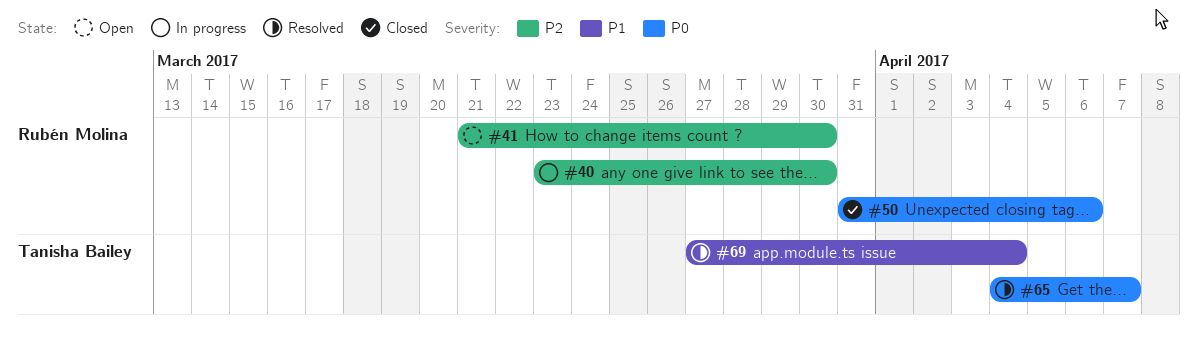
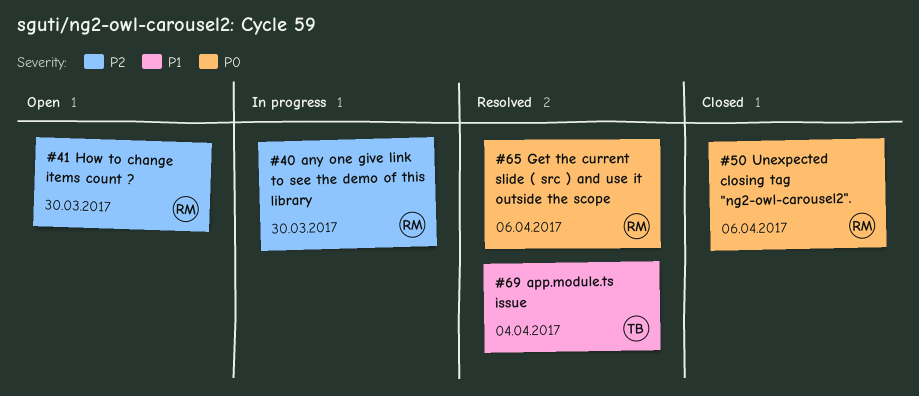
#65, owner: Tanisha Bailey -> Rubén Molina
#65, due: Apr 7 -> Apr 6

